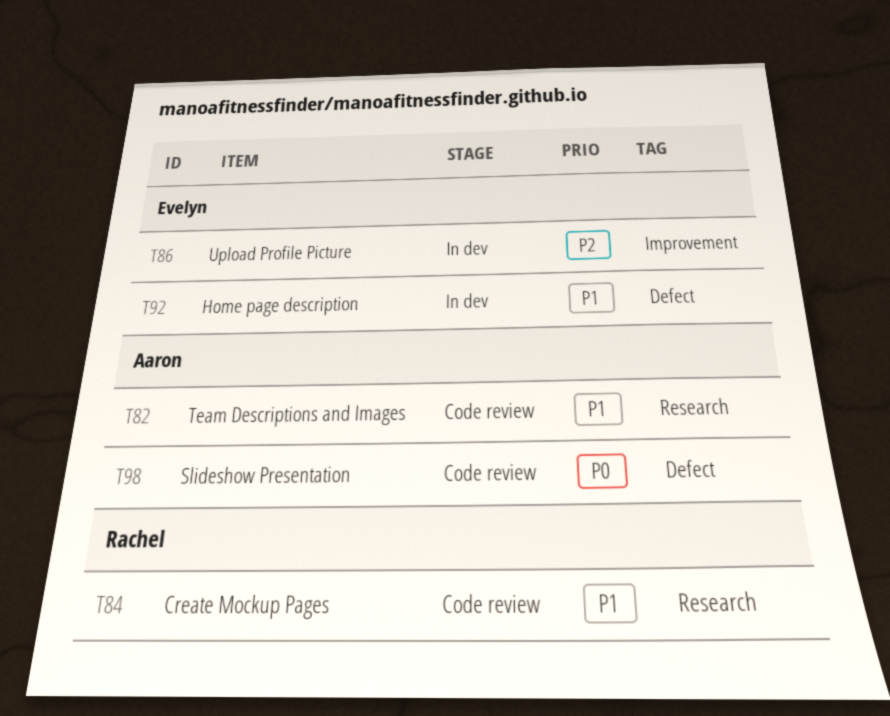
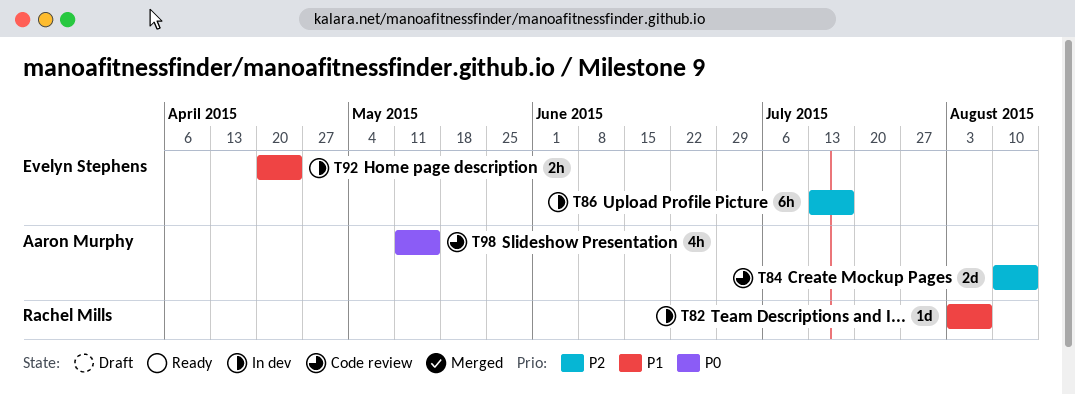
T82, status: Code review -> In dev
T82, owner: Aaron Murphy -> Rachel Mills
T84, owner: Rachel Mills -> Aaron Murphy
T84, priority: P1 -> P2

